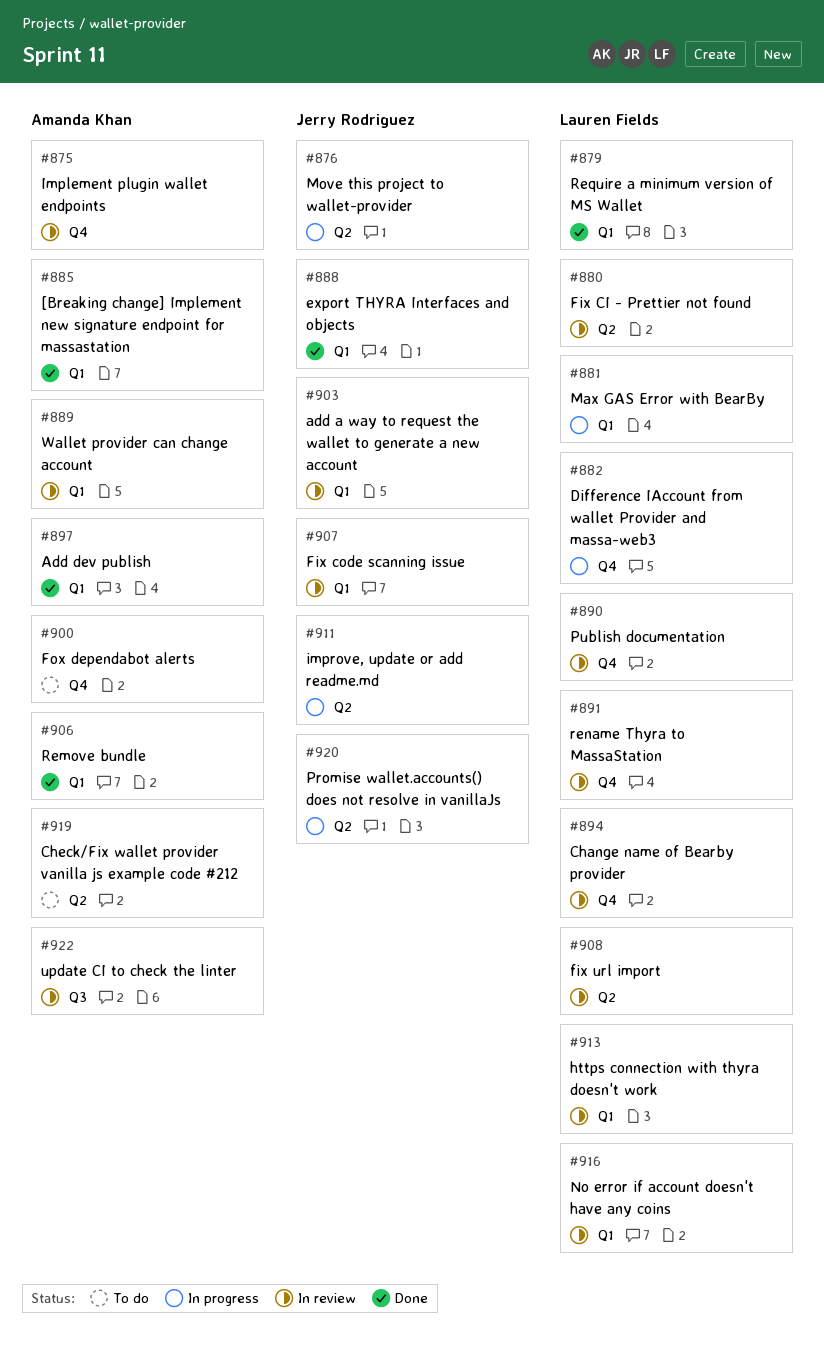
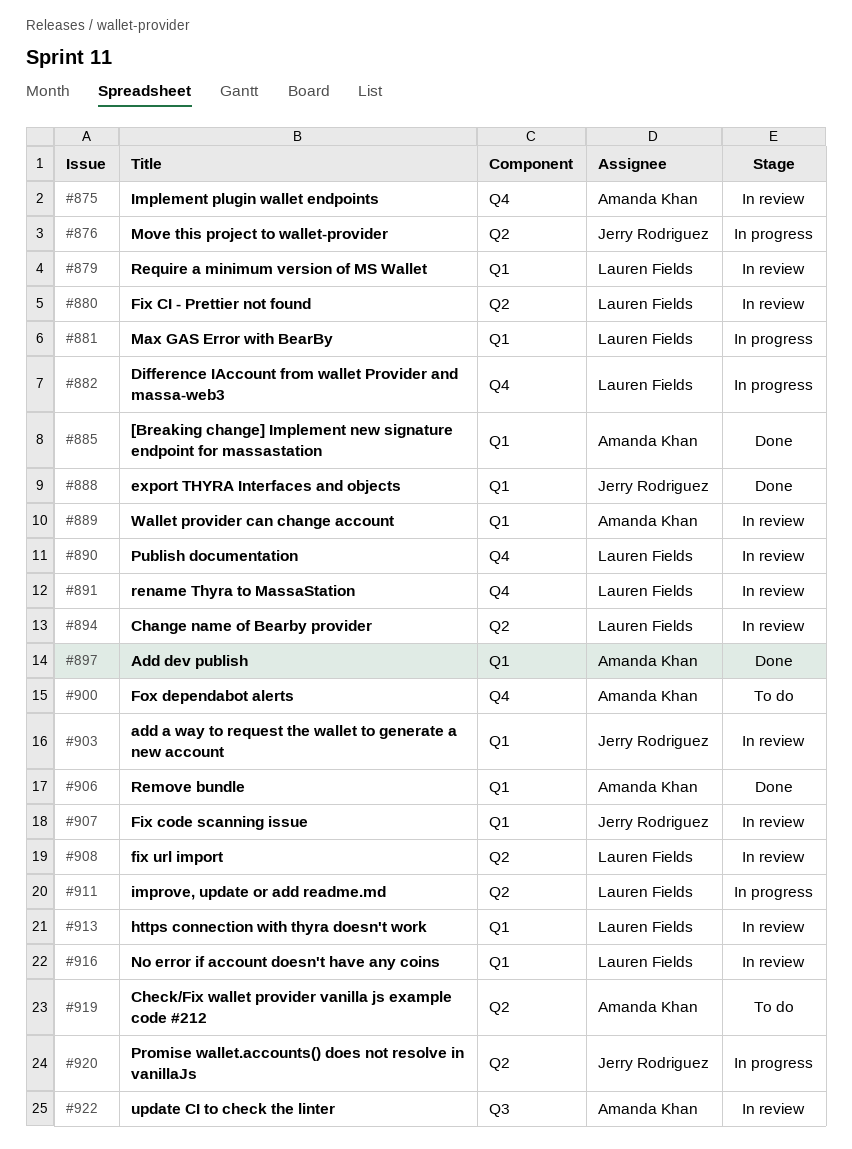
#879, status: Done -> In review
#894, label: Q4 -> Q2
#911, owner: Jerry Rodriguez -> Lauren Fields

